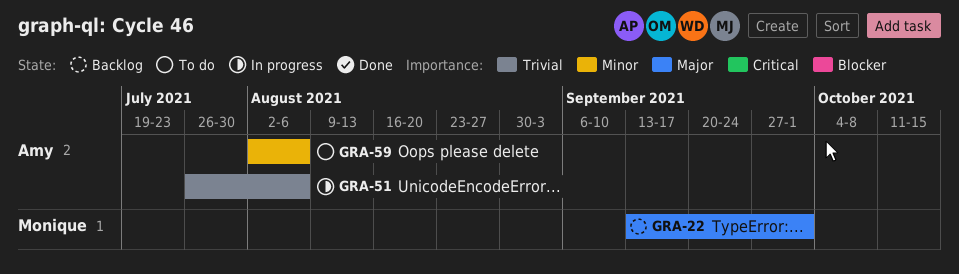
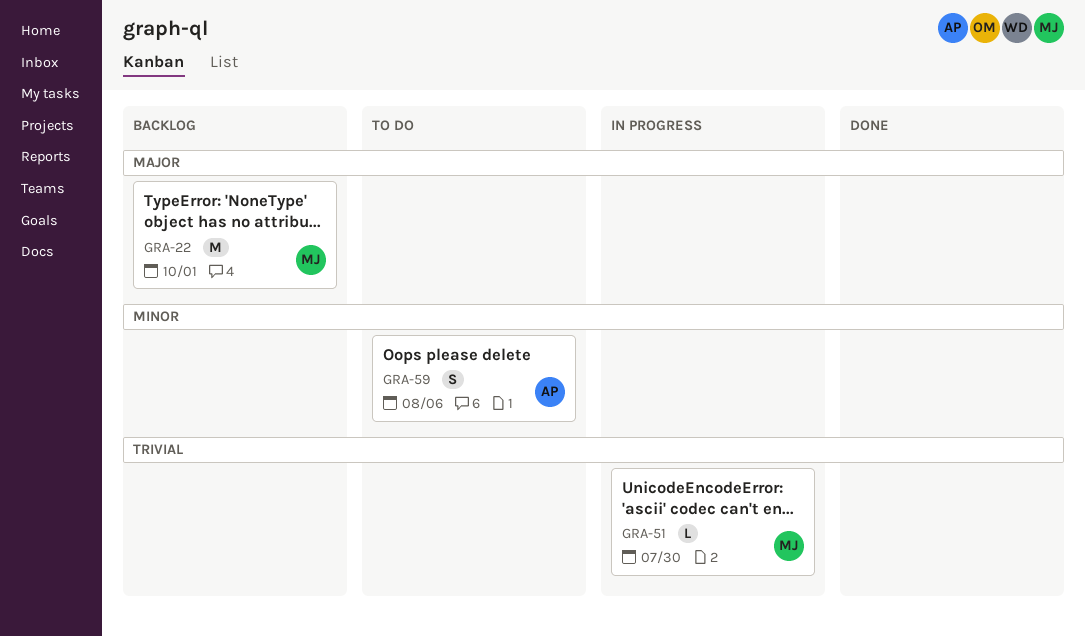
GRA-51, owner: Amy -> Monique
GRA-51, due: Aug 6 -> Jul 30

